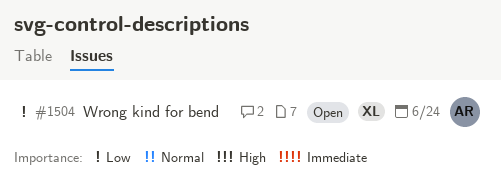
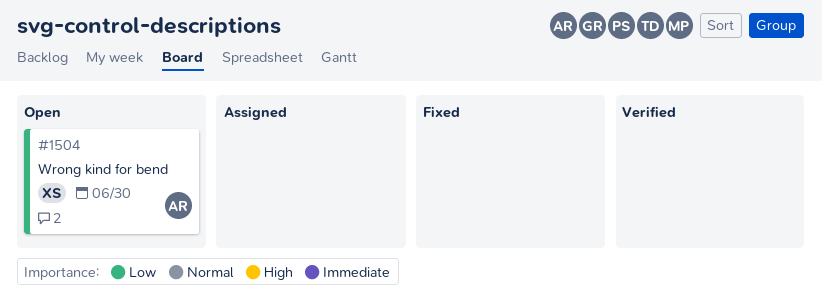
#1504, estimate: XL -> XS
#1504, due: Jun 24 -> Jun 30

